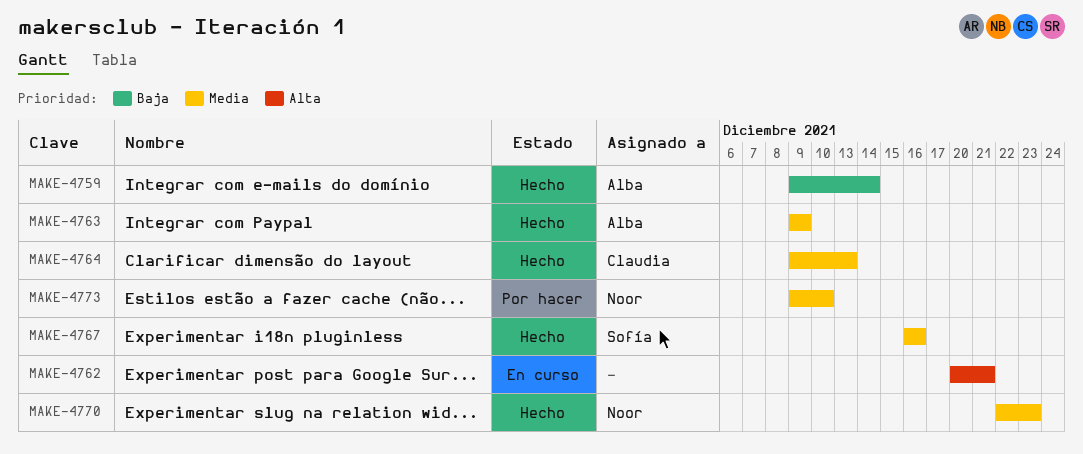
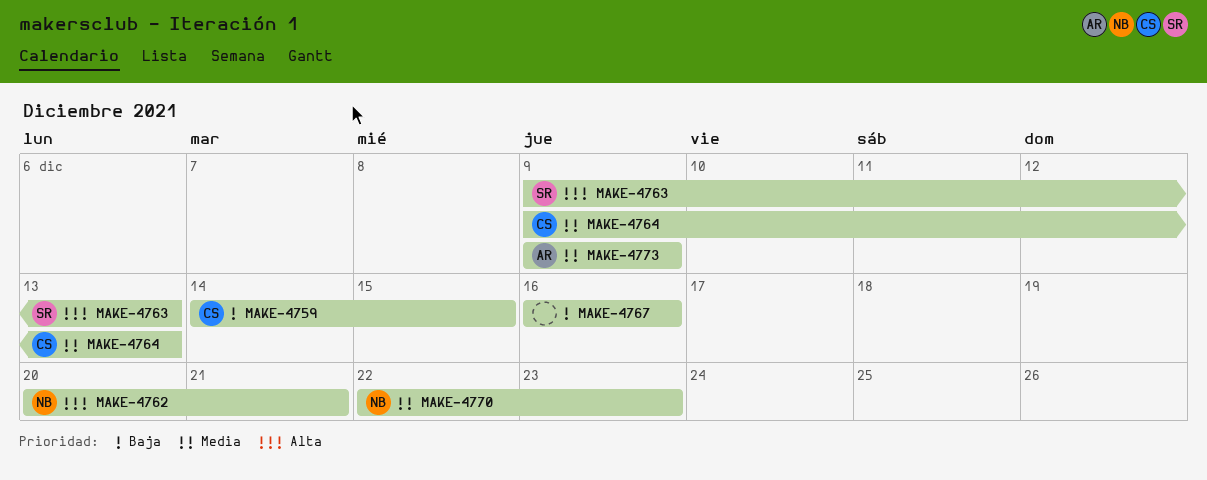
MAKE-4759, owner: Alba -> Claudia
MAKE-4759, start: Dec 9 -> Dec 14
MAKE-4759, due: Dec 14 -> Dec 15
MAKE-4762, owner: none -> Noor
MAKE-4763, owner: Alba -> Sofía
MAKE-4763, priority: Media -> Alta
MAKE-4763, due: Dec 9 -> Dec 13
MAKE-4767, owner: Sofía -> none
MAKE-4767, priority: Media -> Baja
MAKE-4773, owner: Noor -> Alba
MAKE-4773, due: Dec 10 -> Dec 9

